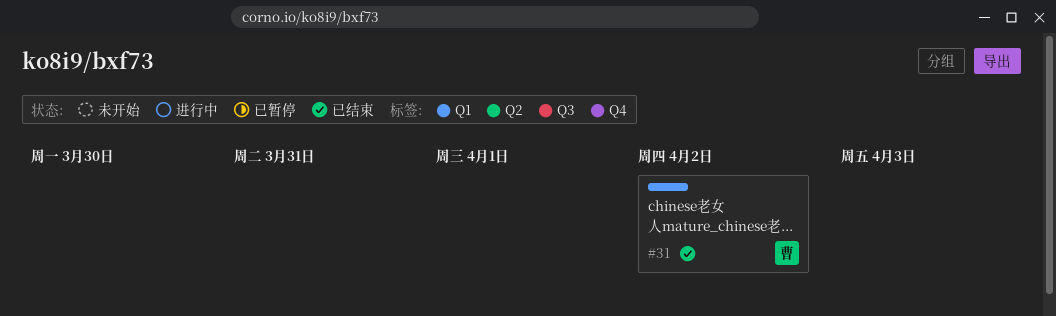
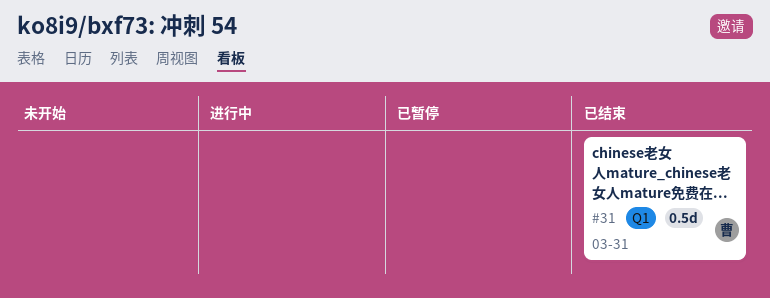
#31, due: Apr 2 -> Mar 31

